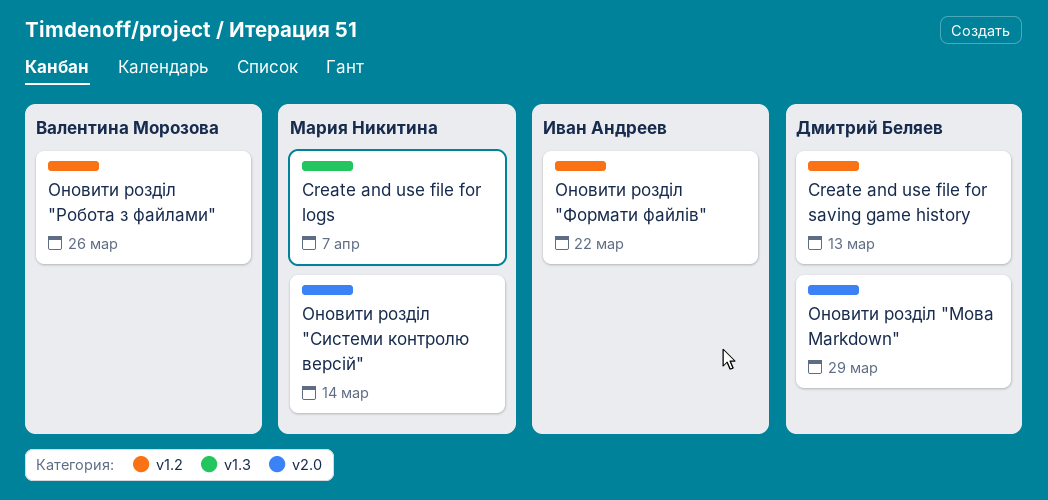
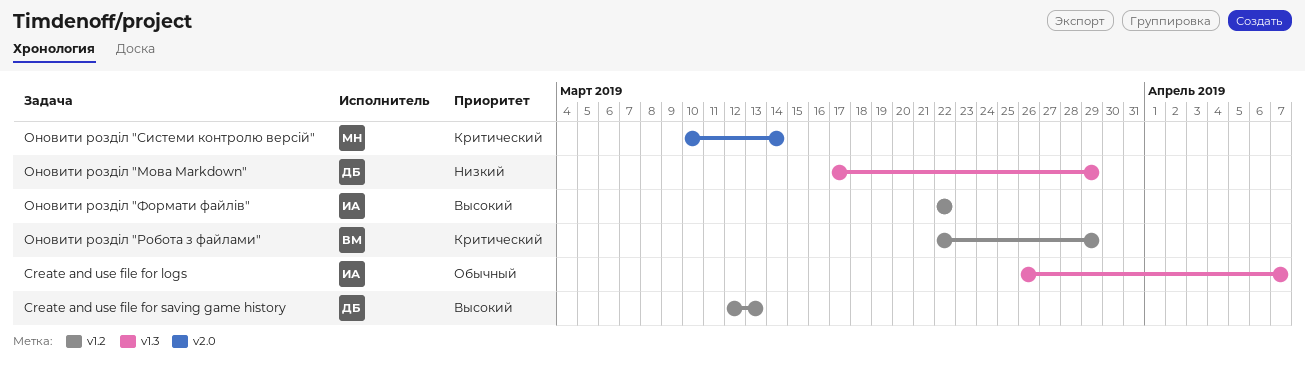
Create and use file for logs, owner: Мария Никитина -> Иван Андреев
Оновити розділ "Мова Markdown", label: v2.0 -> v1.3
Оновити розділ "Робота з файлами", due: Mar 26 -> Mar 29

